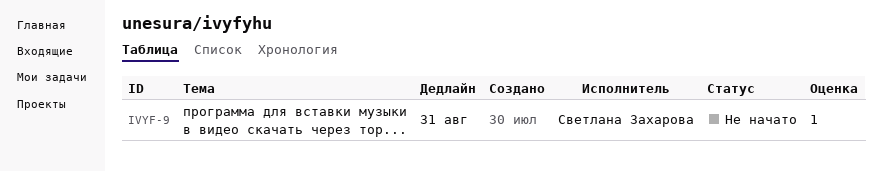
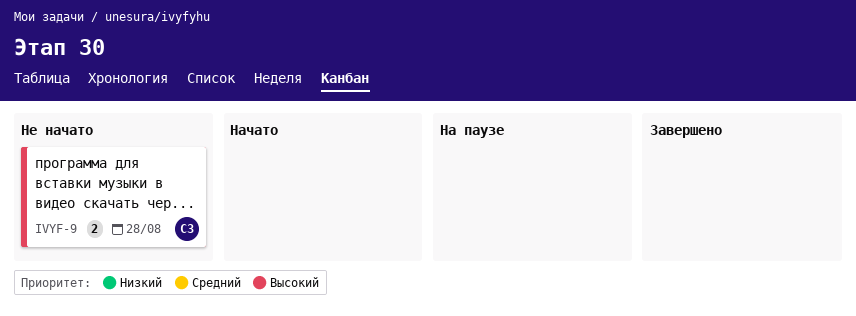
IVYF-9, estimate: 1 -> 2
IVYF-9, due: Aug 31 -> Aug 28

